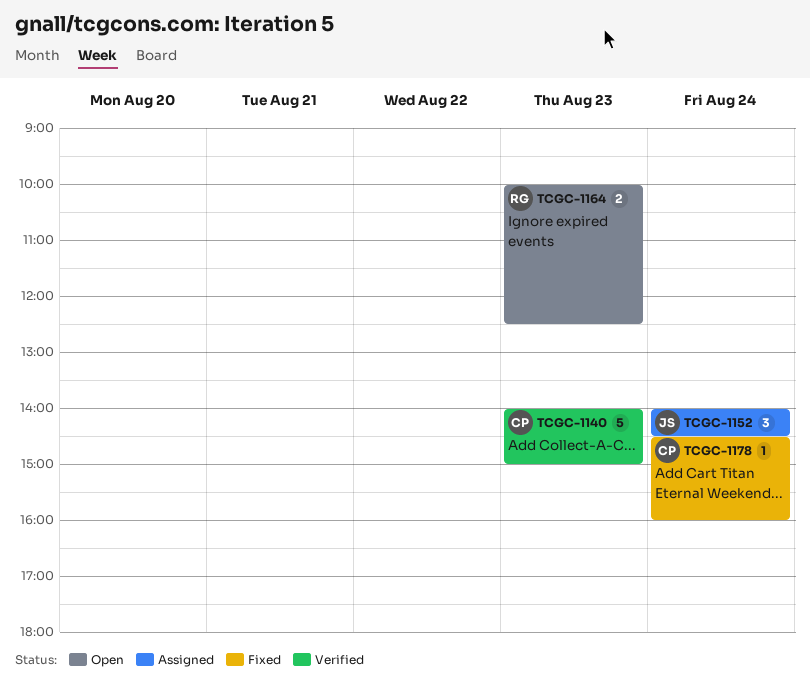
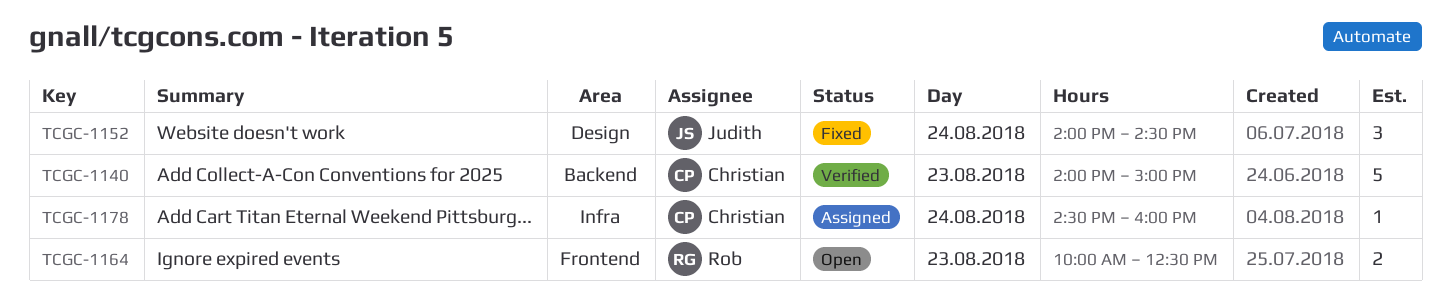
TCGC-1152, status: Assigned -> Fixed
TCGC-1178, status: Fixed -> Assigned

